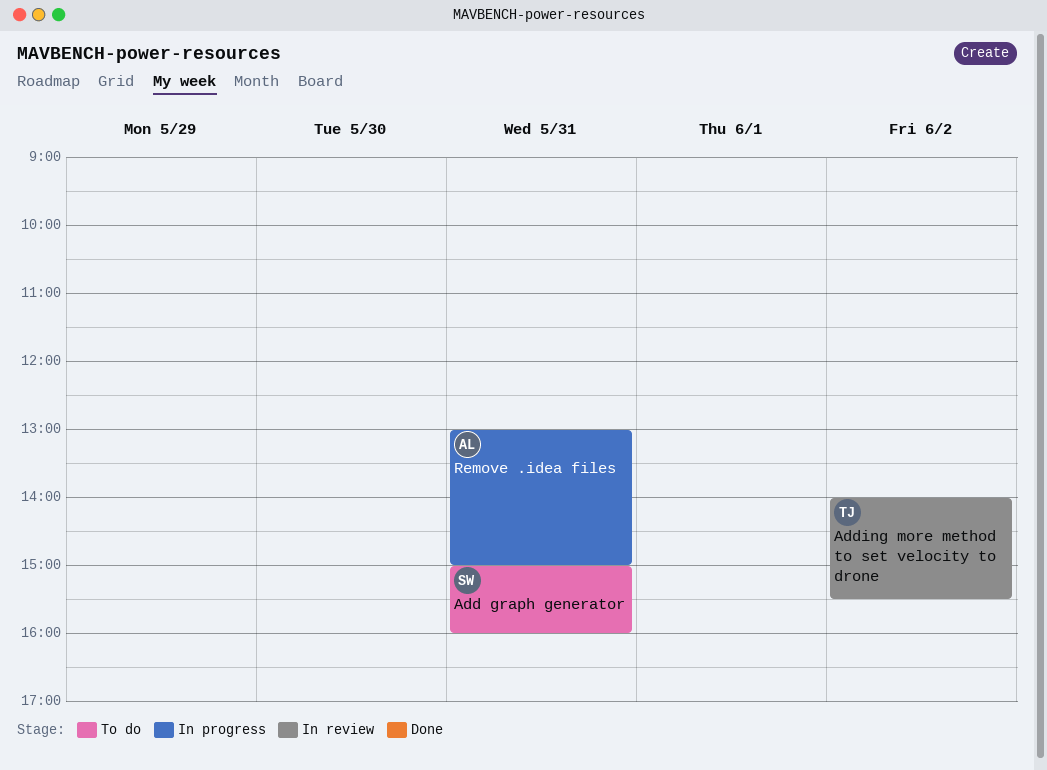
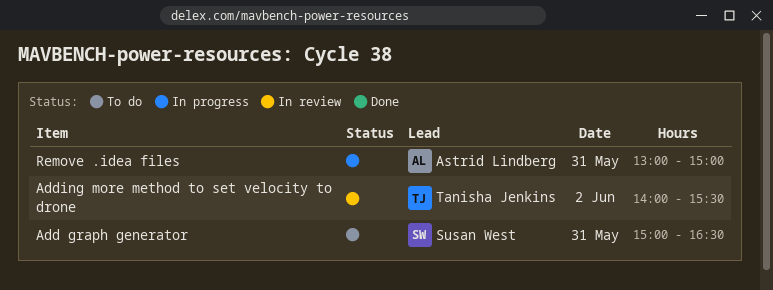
Add graph generator, ends: 16:00 -> 16:30

